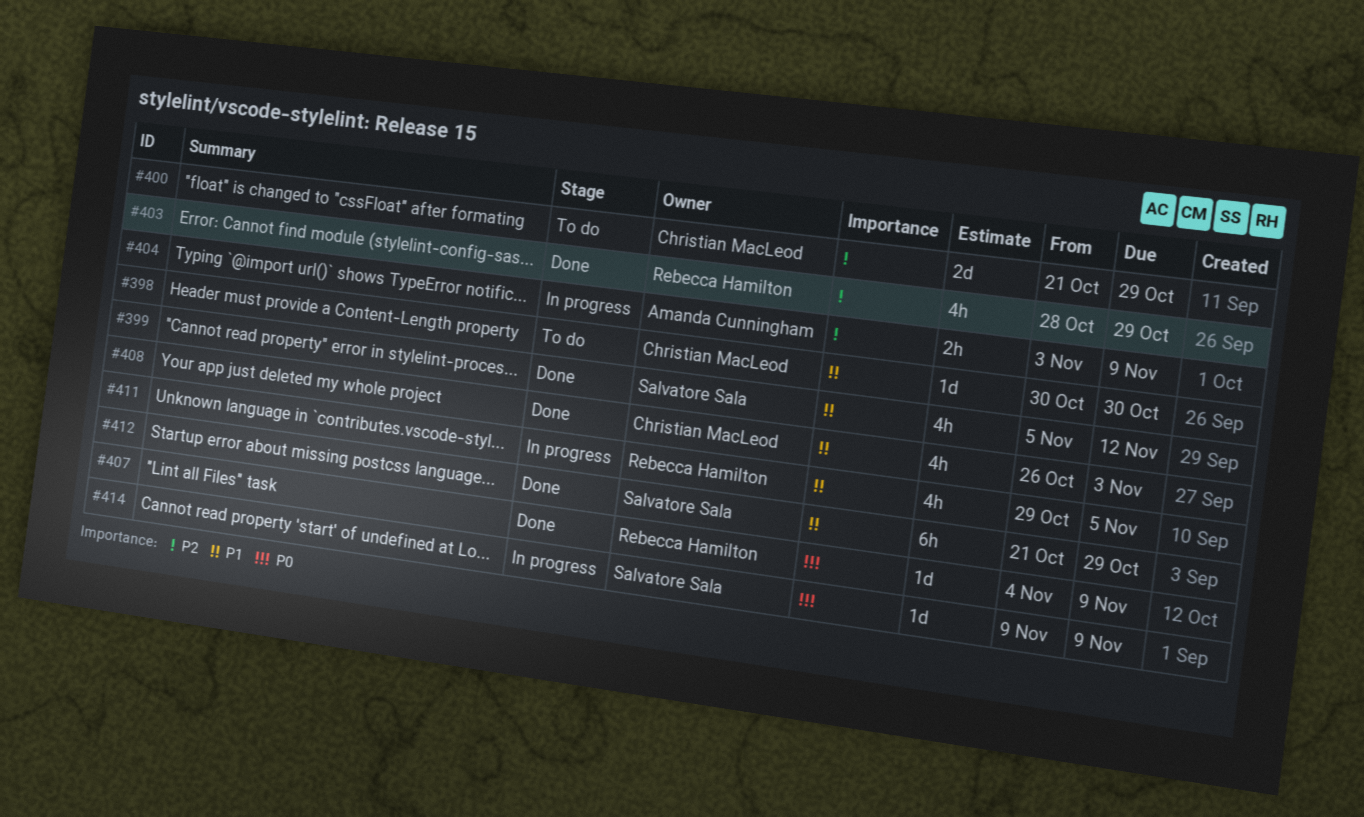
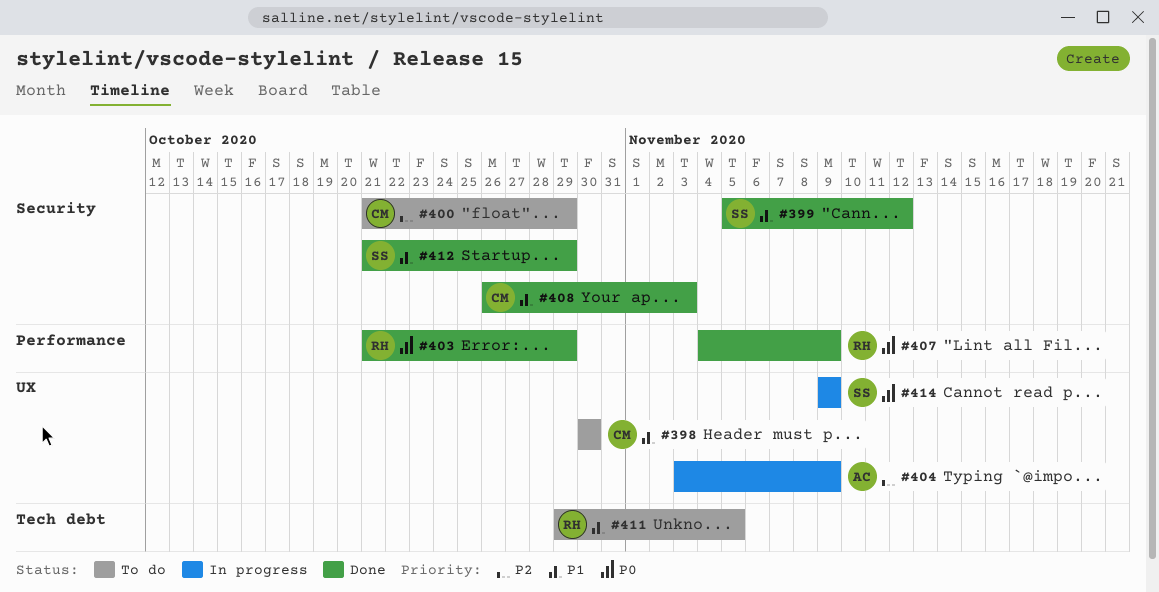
#403, priority: P2 -> P0
#403, start: Oct 28 -> Oct 21
#411, status: In progress -> To do

